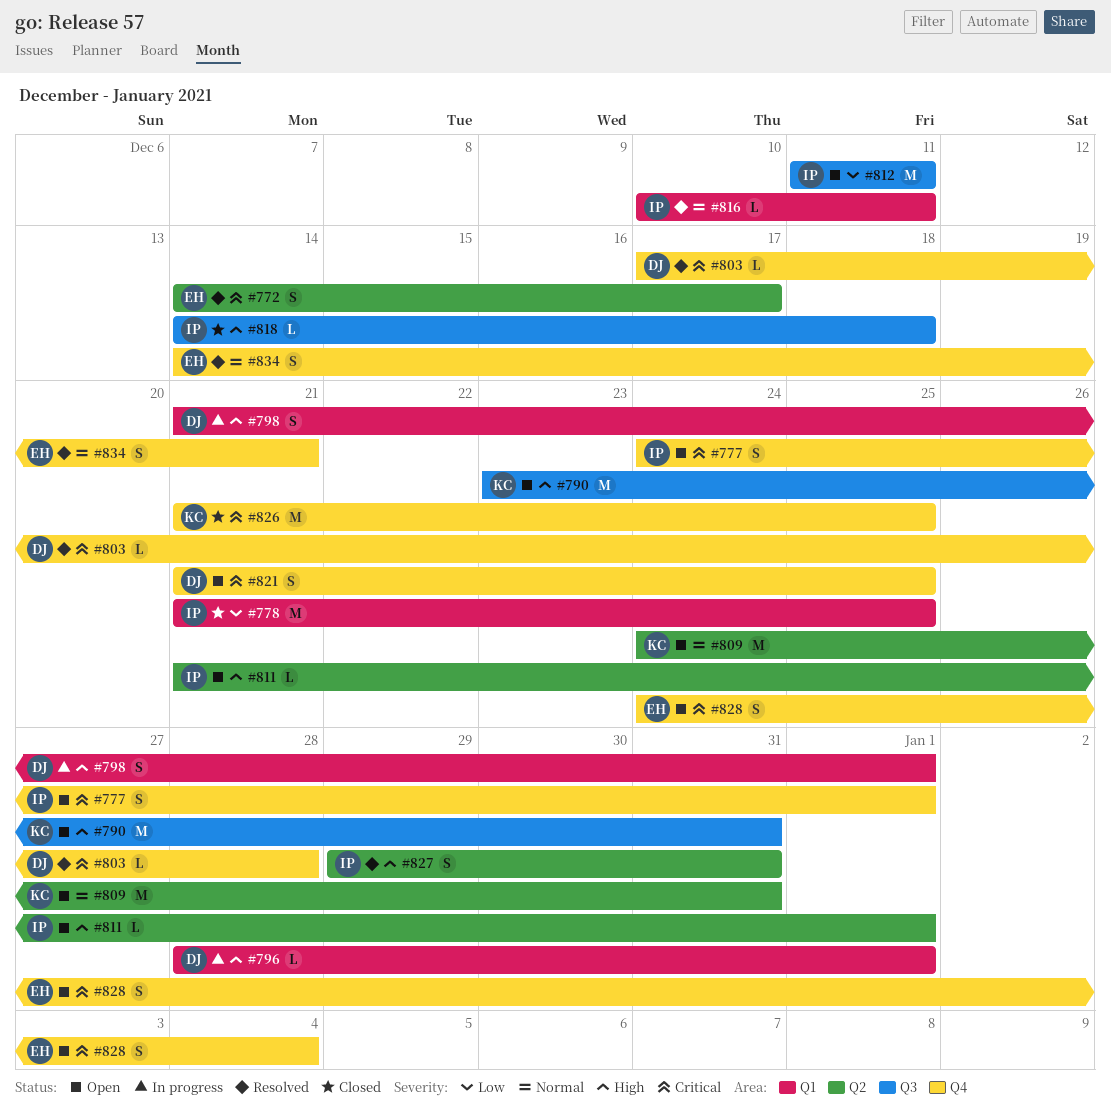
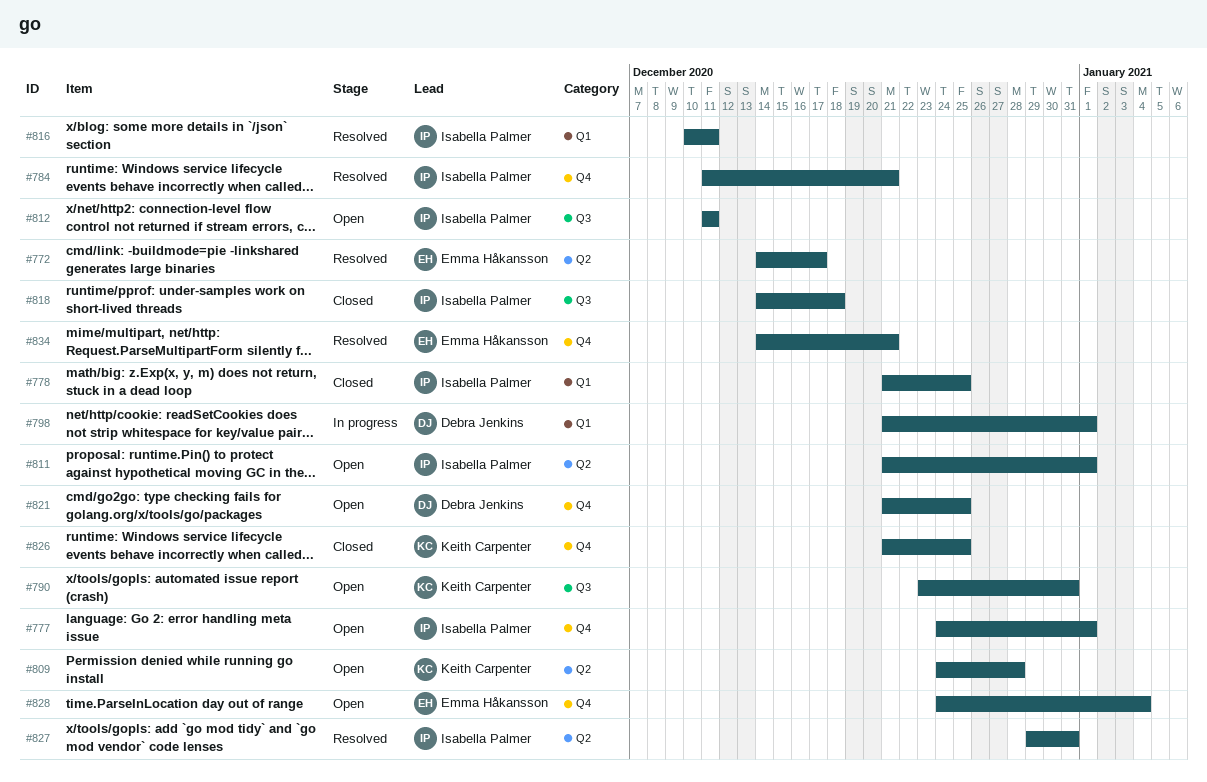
#784: none -> present
#796: present -> none
#803: present -> none
#809, due: Dec 31 -> Dec 28

